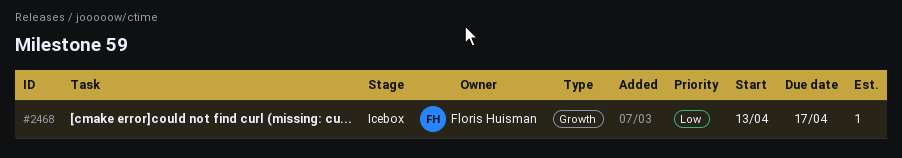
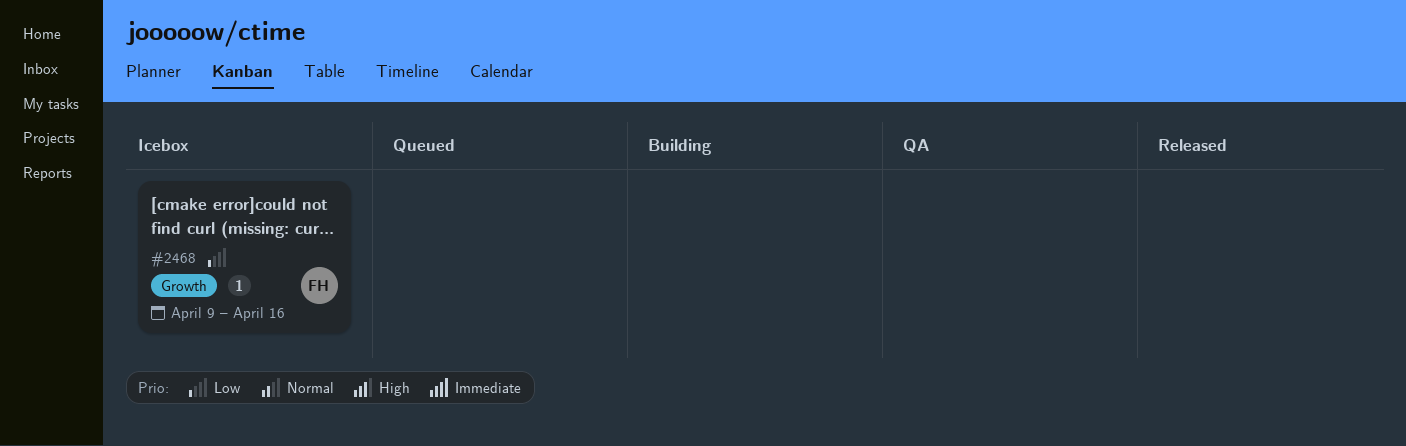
#2468, start: Apr 13 -> Apr 9
#2468, due: Apr 17 -> Apr 16

